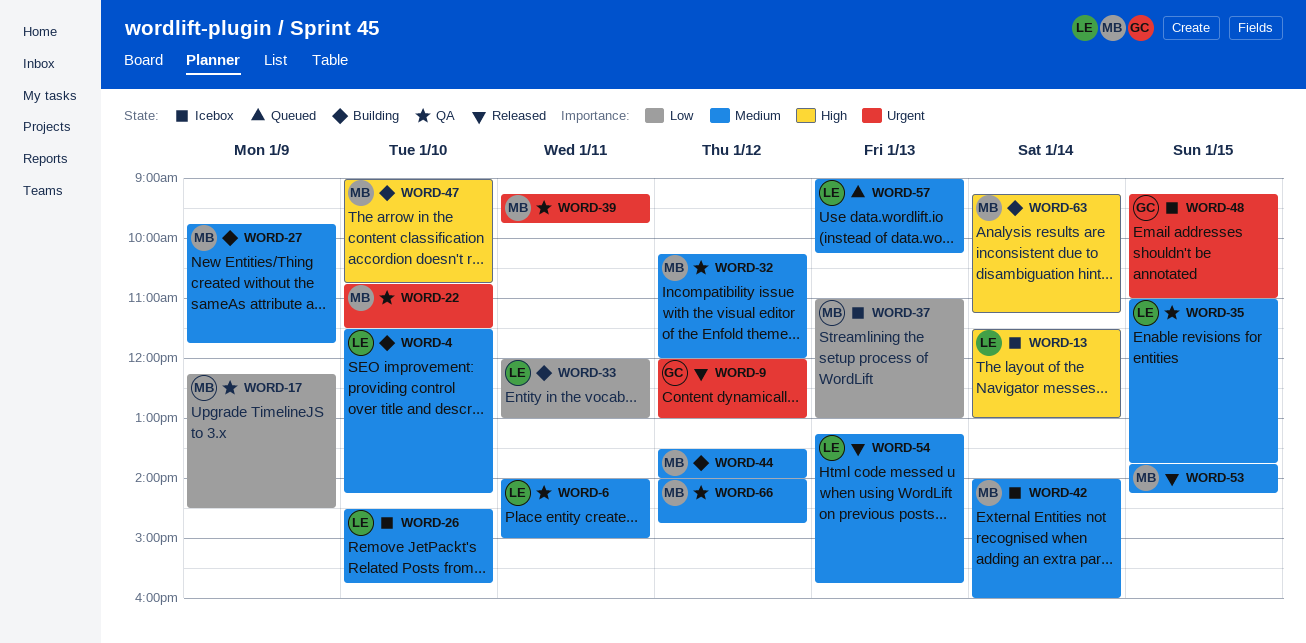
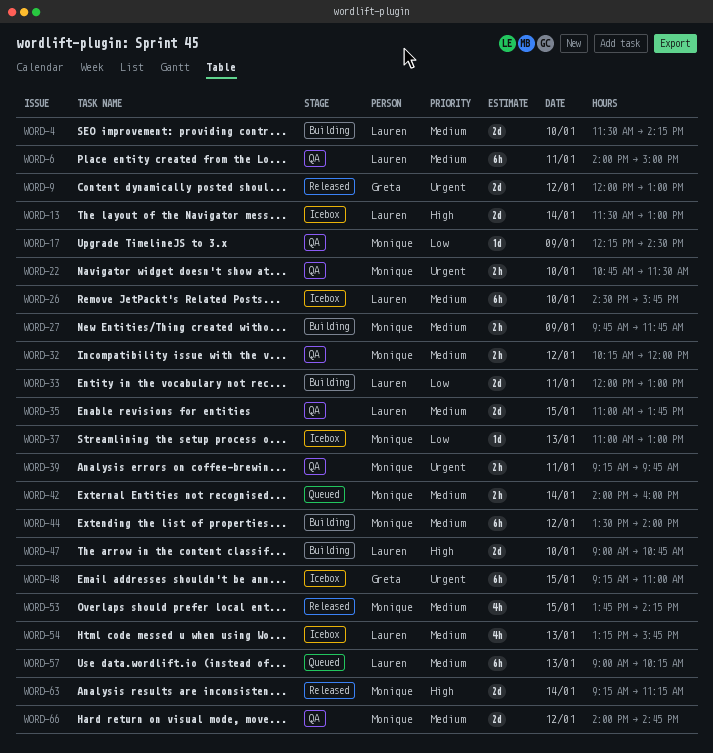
WORD-42, status: Icebox -> Queued
WORD-47, owner: Monique -> Lauren
WORD-54, status: Released -> Icebox
WORD-63, status: Building -> Released

